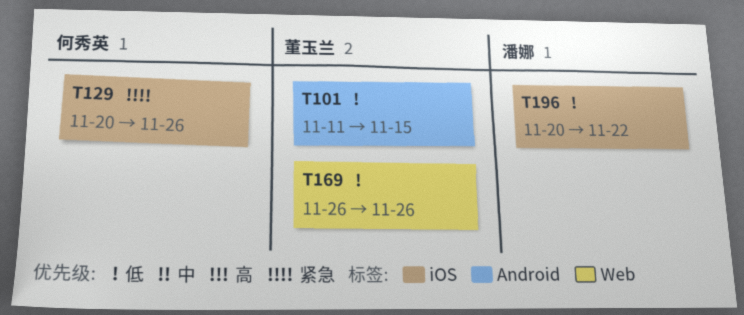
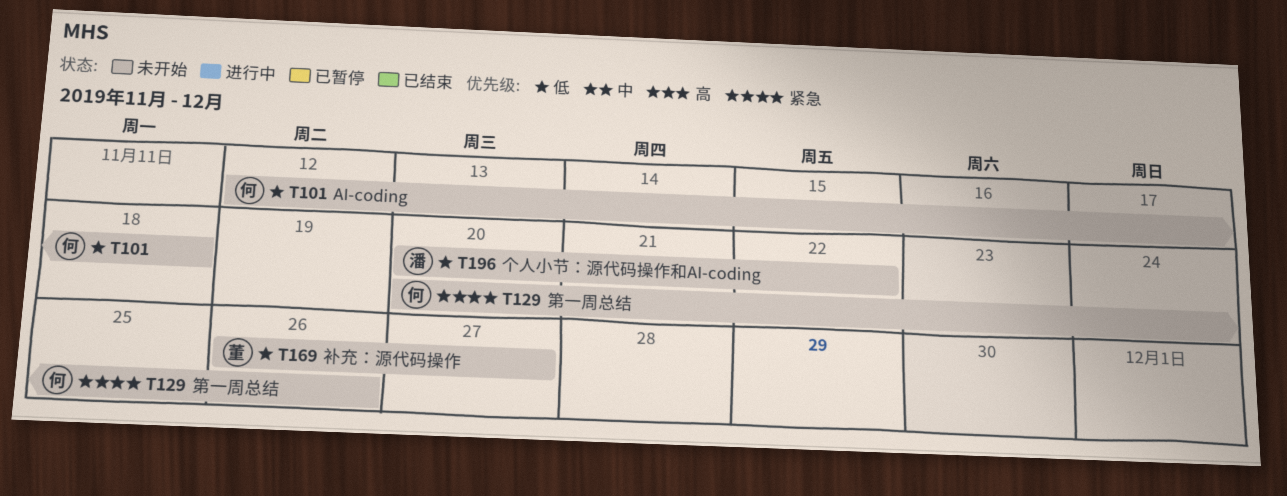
T101, owner: 董玉兰 -> 何秀英
T101, start: Nov 11 -> Nov 12
T101, due: Nov 15 -> Nov 18
T169, due: Nov 26 -> Nov 27

